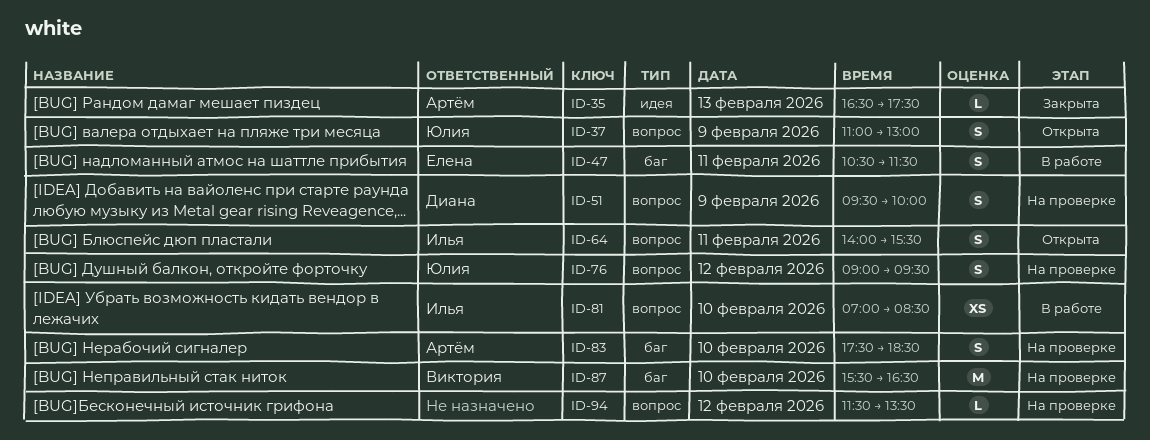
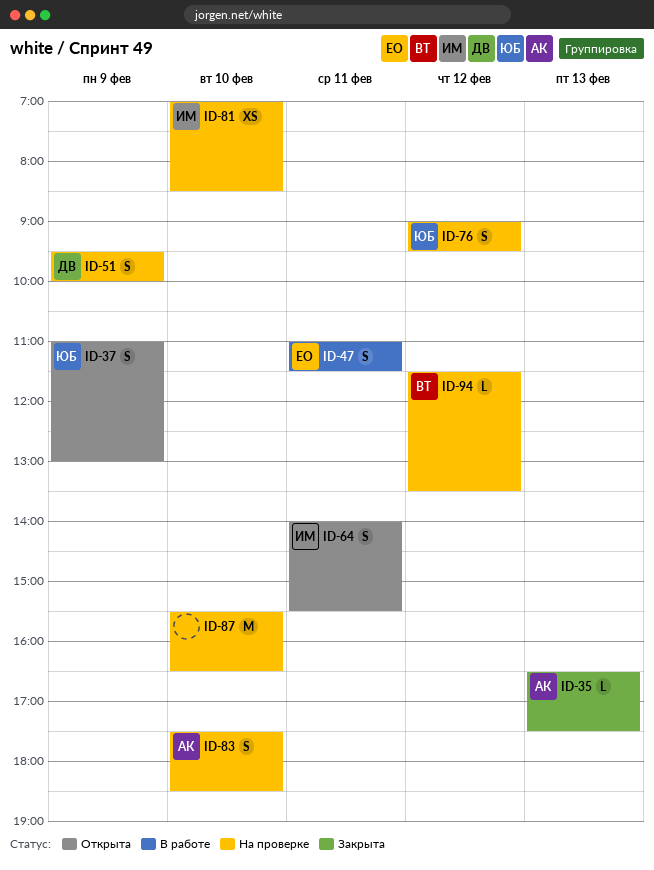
ID-47, begins: 10:30 -> 11:00
ID-81, status: В работе -> На проверке
ID-87, owner: Виктория -> none
ID-94, owner: none -> Виктория

